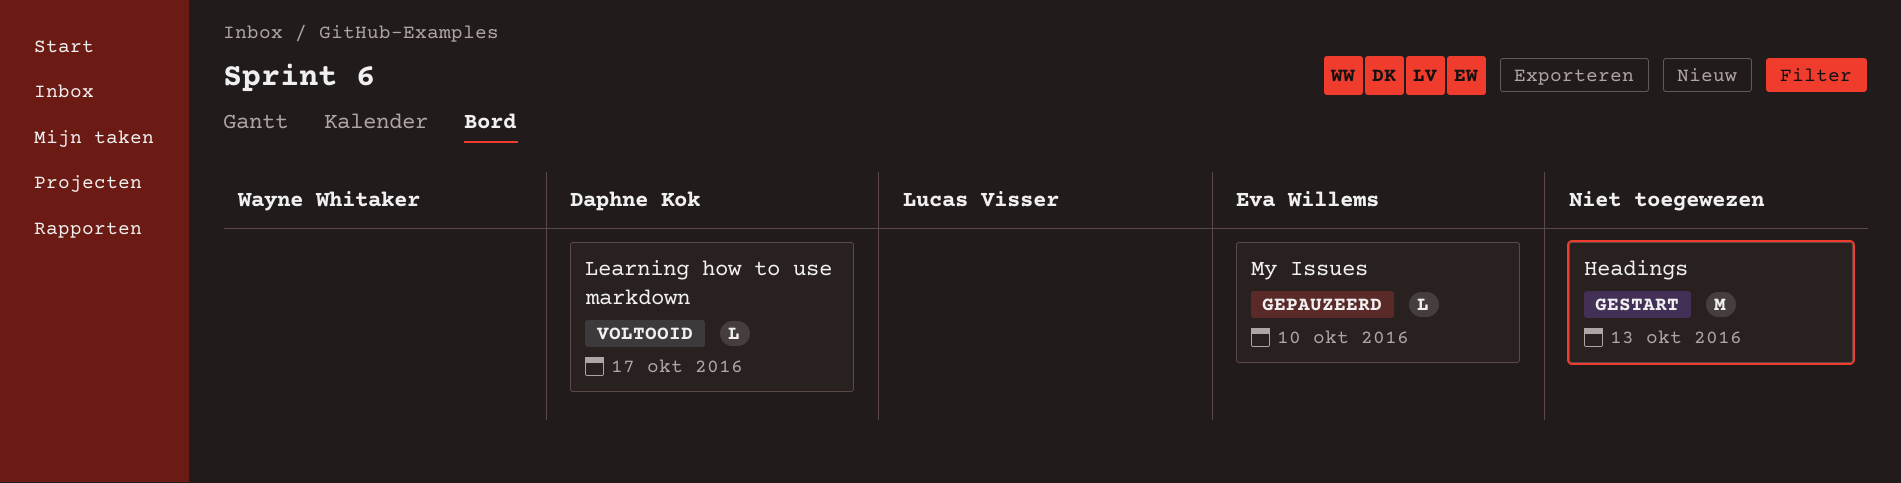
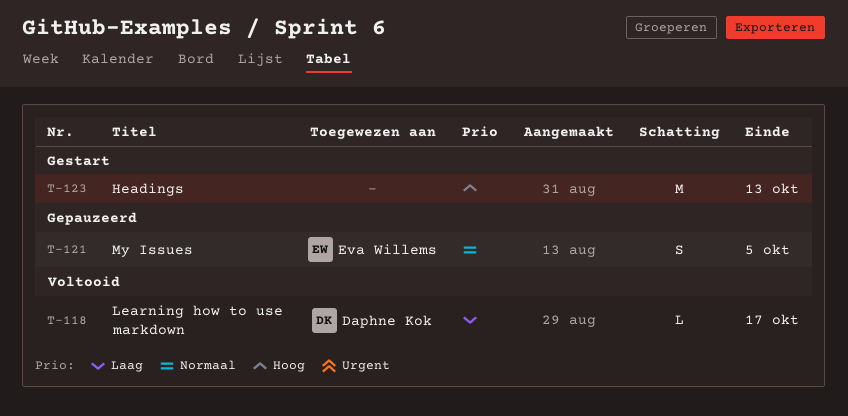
My Issues, estimate: L -> S
My Issues, due: Oct 10 -> Oct 5

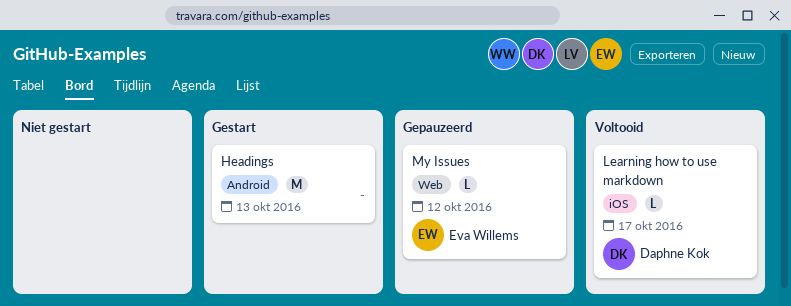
My Issues, estimate: S -> L
My Issues, due: Oct 5 -> Oct 12

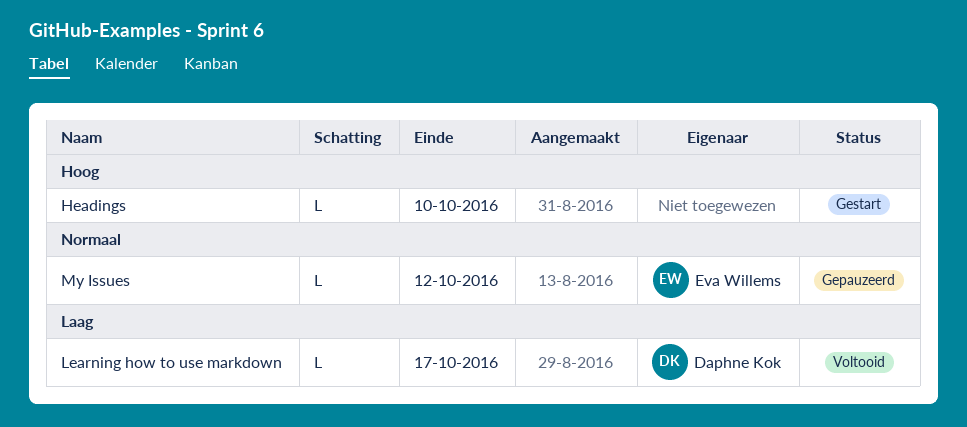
Headings, estimate: M -> L
Headings, due: Oct 13 -> Oct 10

